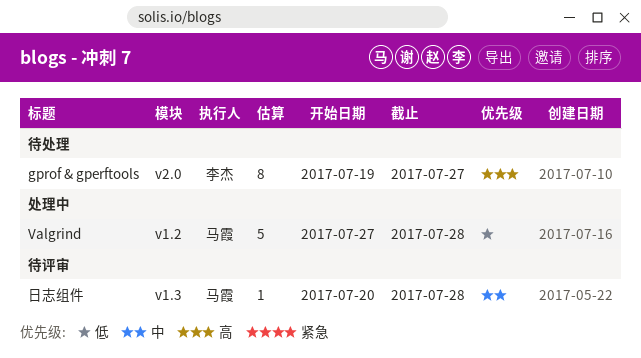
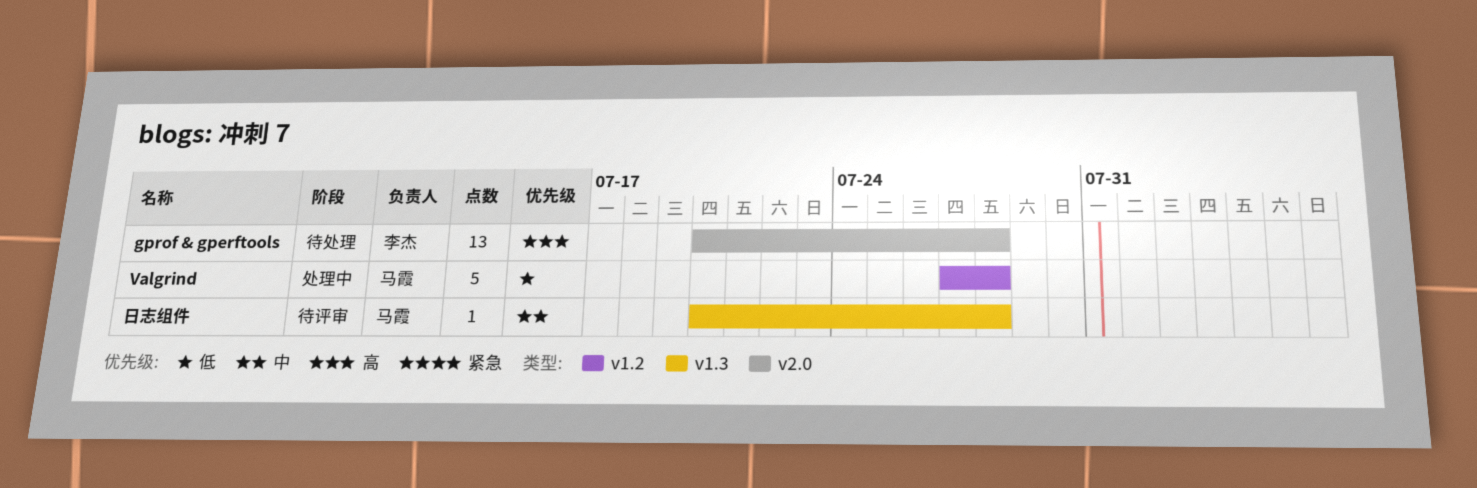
gprof & gperftools, estimate: 8 -> 13
gprof & gperftools, start: Jul 19 -> Jul 20
gprof & gperftools, due: Jul 27 -> Jul 28

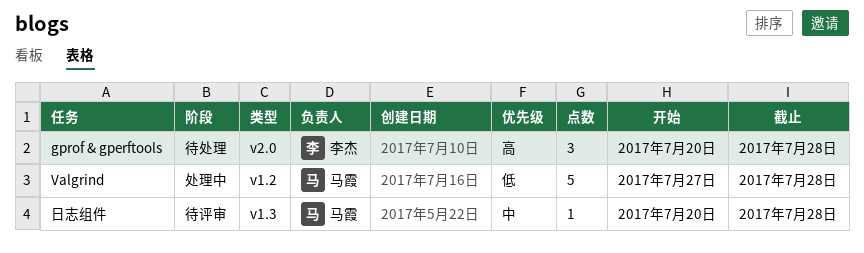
gprof & gperftools, estimate: 13 -> 3

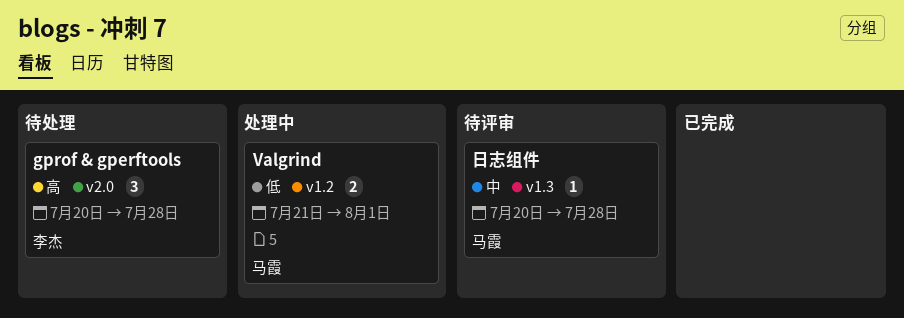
Valgrind, estimate: 5 -> 2
Valgrind, start: Jul 27 -> Jul 21
Valgrind, due: Jul 28 -> Aug 1

